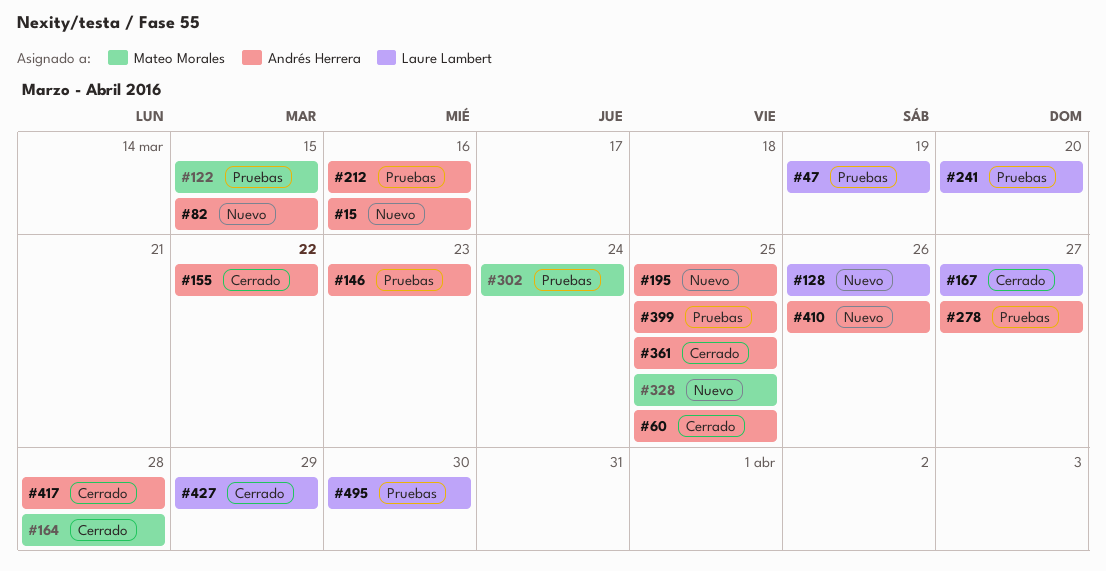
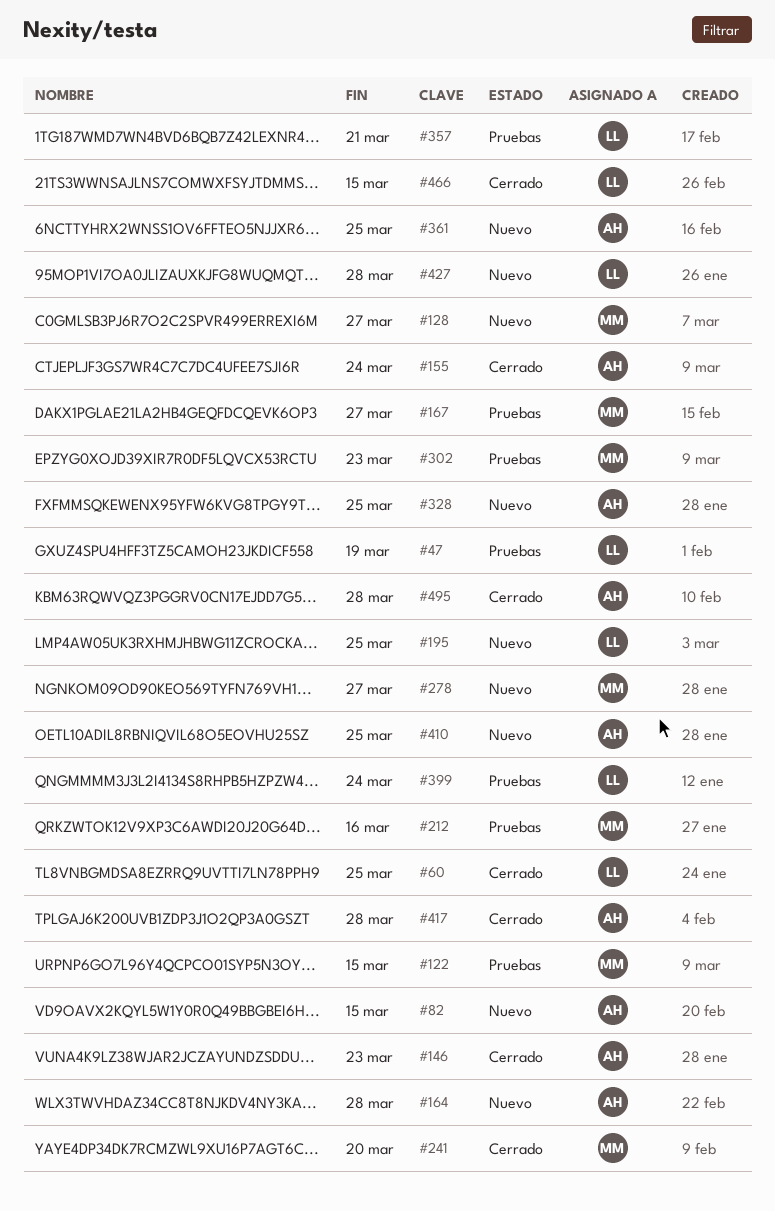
#15: present -> none
#60, owner: Andrés Herrera -> Laure Lambert
#128, owner: Laure Lambert -> Mateo Morales
#128, due: Mar 26 -> Mar 27
#146, status: Pruebas -> Cerrado
#155, due: Mar 22 -> Mar 24
#164, status: Cerrado -> Nuevo
#164, owner: Mateo Morales -> Andrés Herrera
#167, status: Cerrado -> Pruebas
#167, owner: Laure Lambert -> Mateo Morales
#195, owner: Andrés Herrera -> Laure Lambert
#212, owner: Andrés Herrera -> Mateo Morales
#241, status: Pruebas -> Cerrado
#241, owner: Laure Lambert -> Mateo Morales
#278, status: Pruebas -> Nuevo
#278, owner: Andrés Herrera -> Mateo Morales
#302, due: Mar 24 -> Mar 23
#328, owner: Mateo Morales -> Andrés Herrera
#357: none -> present
#361, status: Cerrado -> Nuevo
#399, owner: Andrés Herrera -> Laure Lambert
#399, due: Mar 25 -> Mar 24
#410, due: Mar 26 -> Mar 25
#427, status: Cerrado -> Nuevo
#427, due: Mar 29 -> Mar 28
#466: none -> present
#495, status: Pruebas -> Cerrado
#495, owner: Laure Lambert -> Andrés Herrera
#495, due: Mar 30 -> Mar 28

